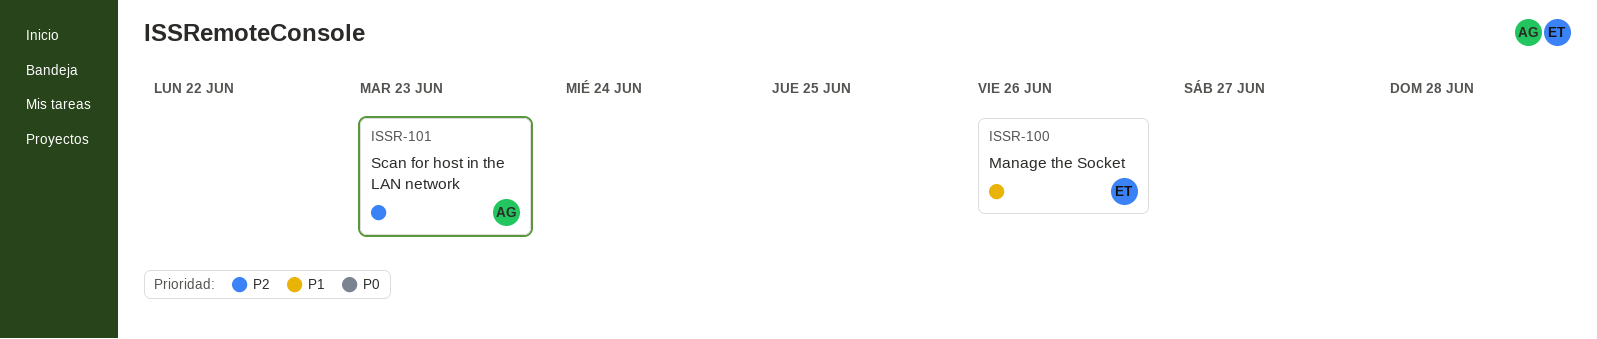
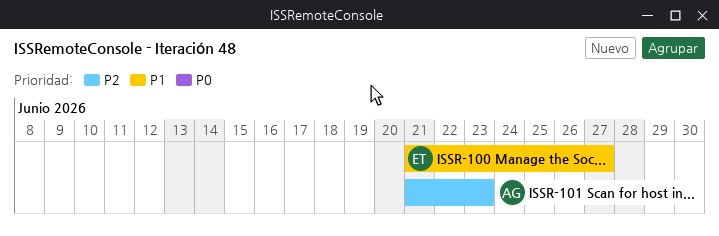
ISSR-100, due: Jun 26 -> Jun 27

